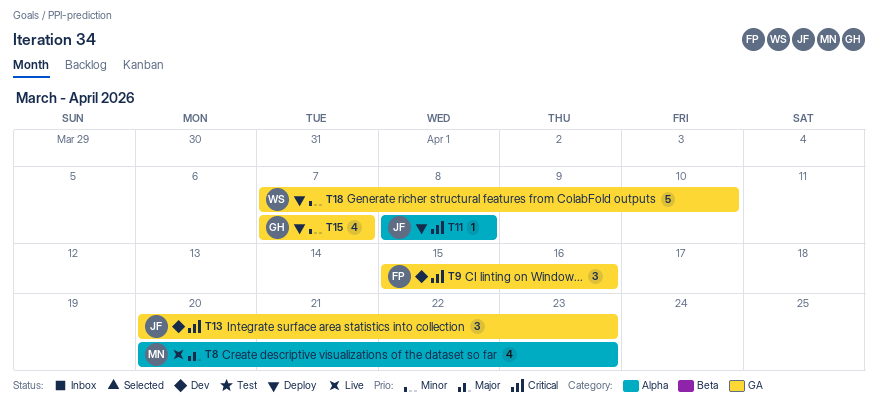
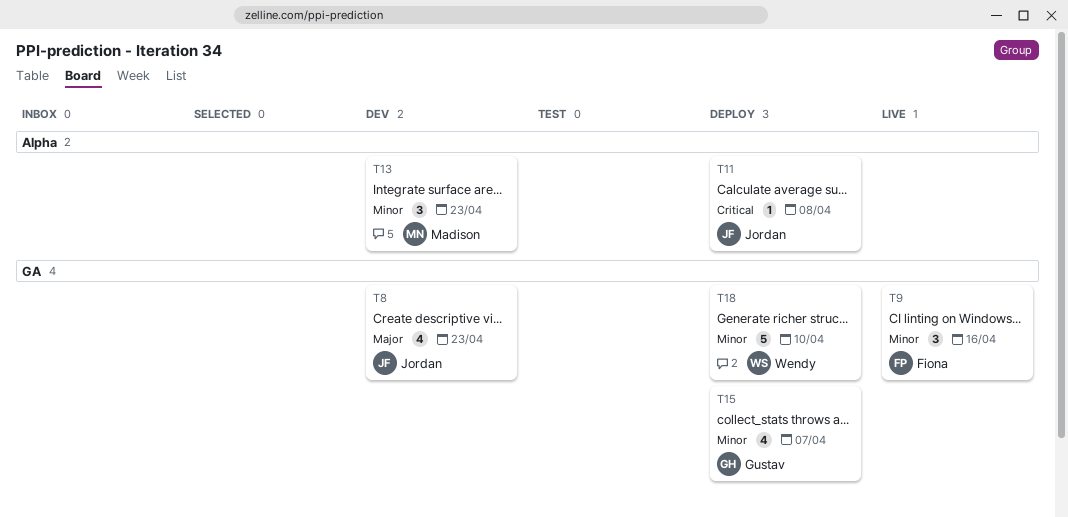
T8, status: Live -> Dev
T8, owner: Madison -> Jordan
T8, label: Alpha -> GA
T9, status: Dev -> Live
T9, priority: Critical -> Minor
T13, owner: Jordan -> Madison
T13, priority: Critical -> Minor
T13, label: GA -> Alpha

